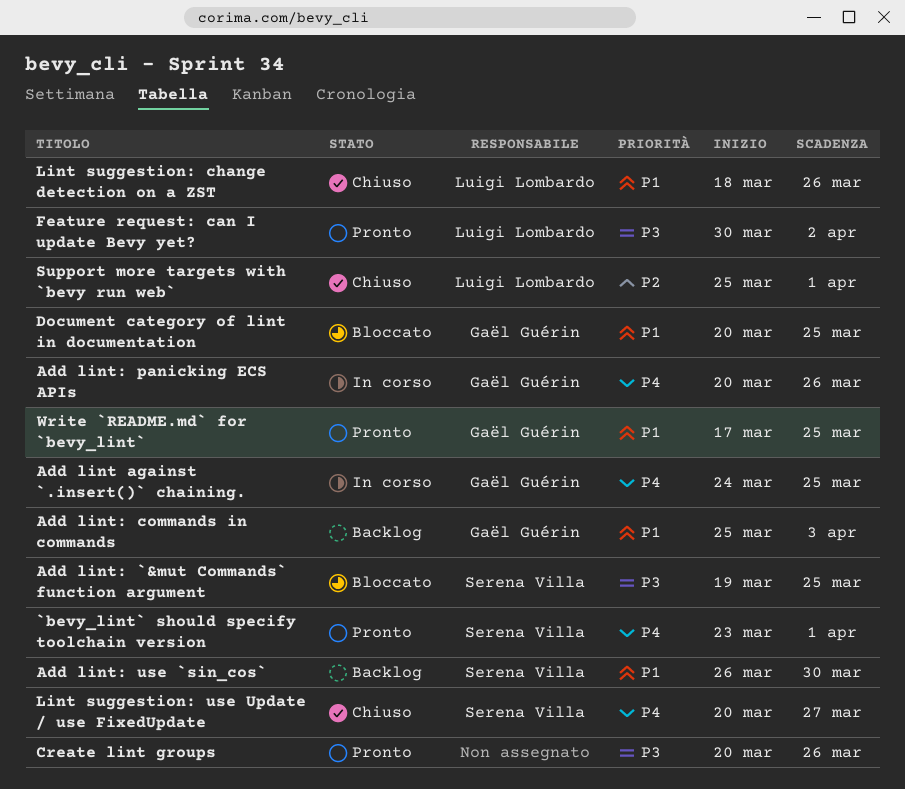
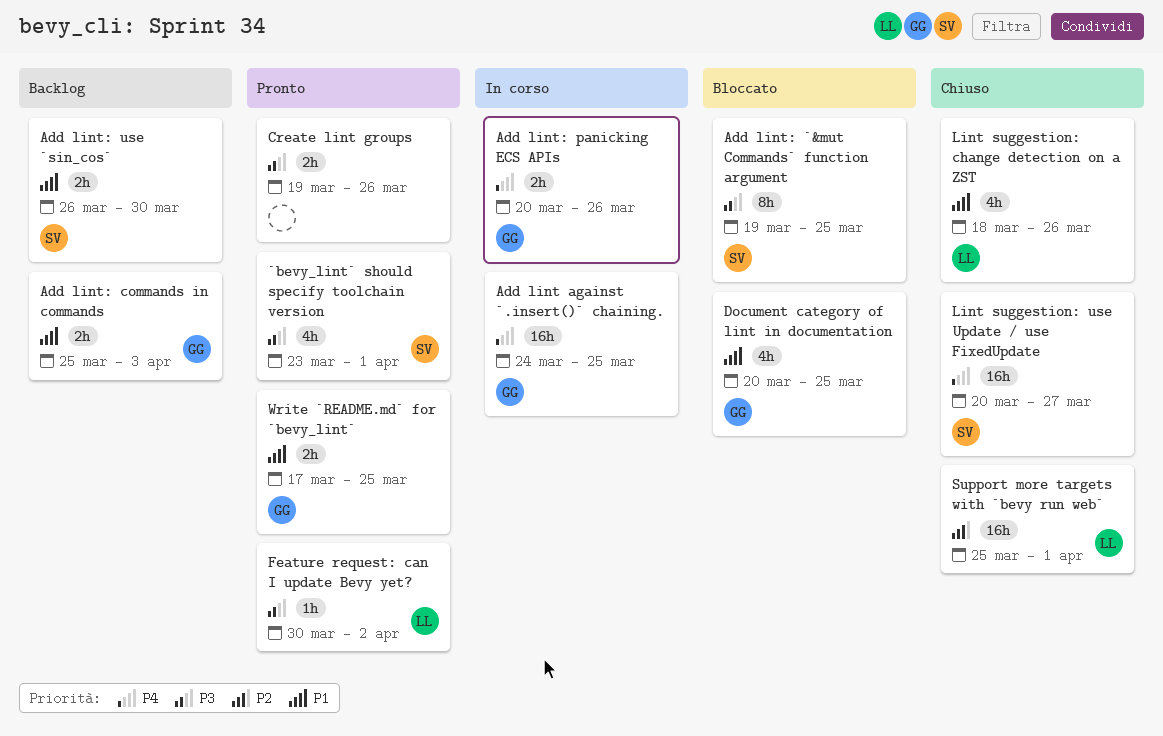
`bevy_lint` should specify toolchain version, priority: P4 -> P3
Create lint groups, start: Mar 20 -> Mar 19

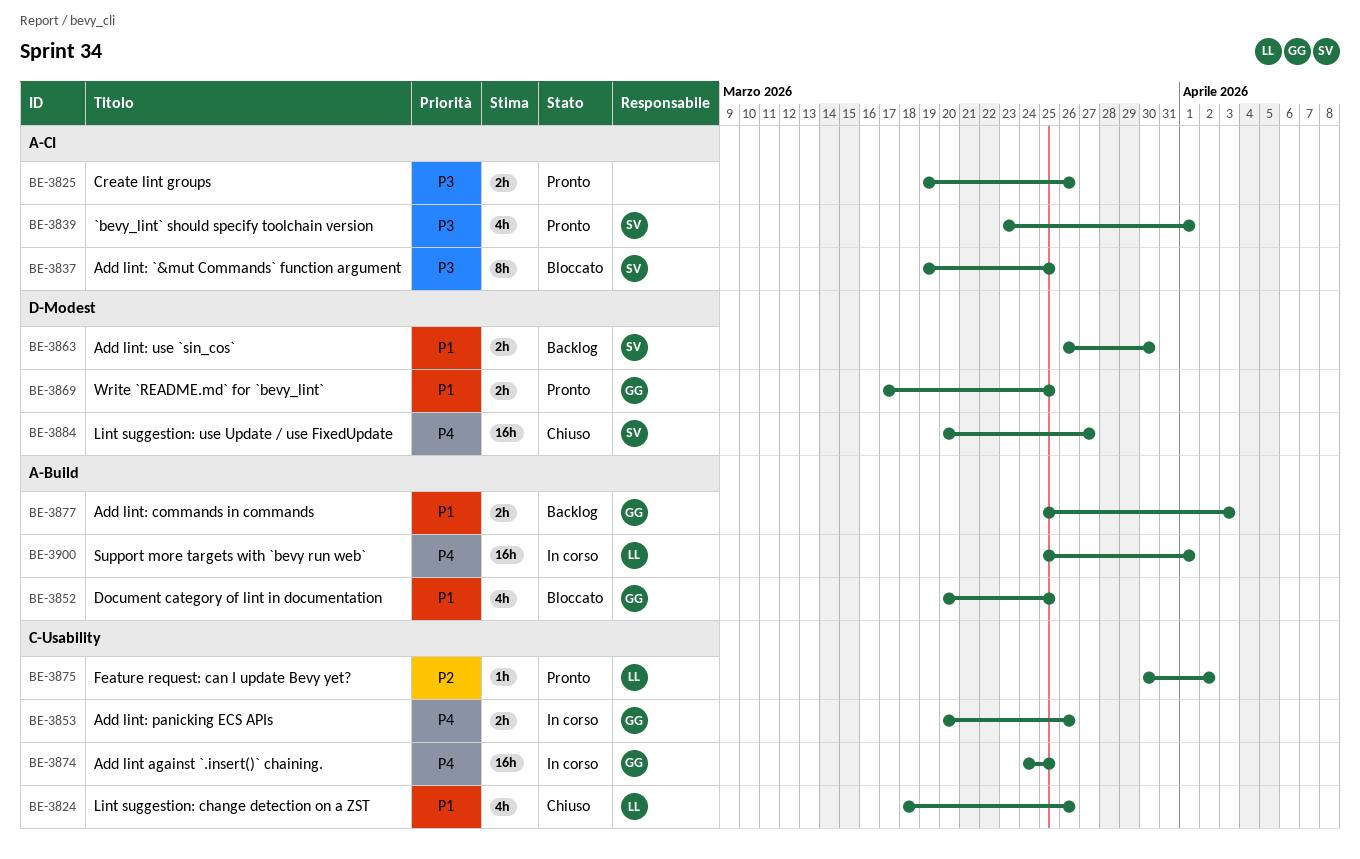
Feature request: can I update Bevy yet?, priority: P3 -> P2
Support more targets with `bevy run web`, status: Chiuso -> In corso
Support more targets with `bevy run web`, priority: P2 -> P4

